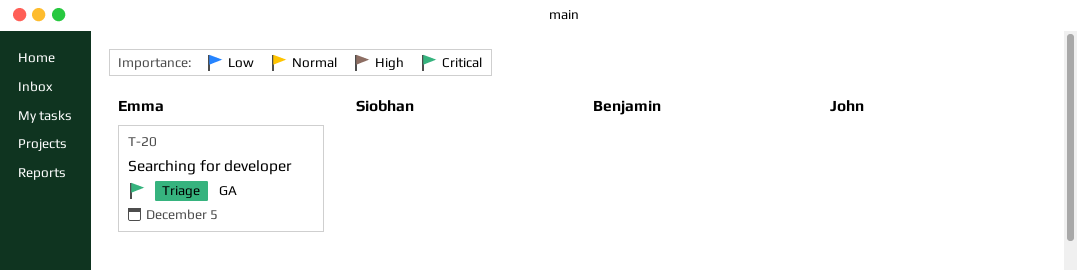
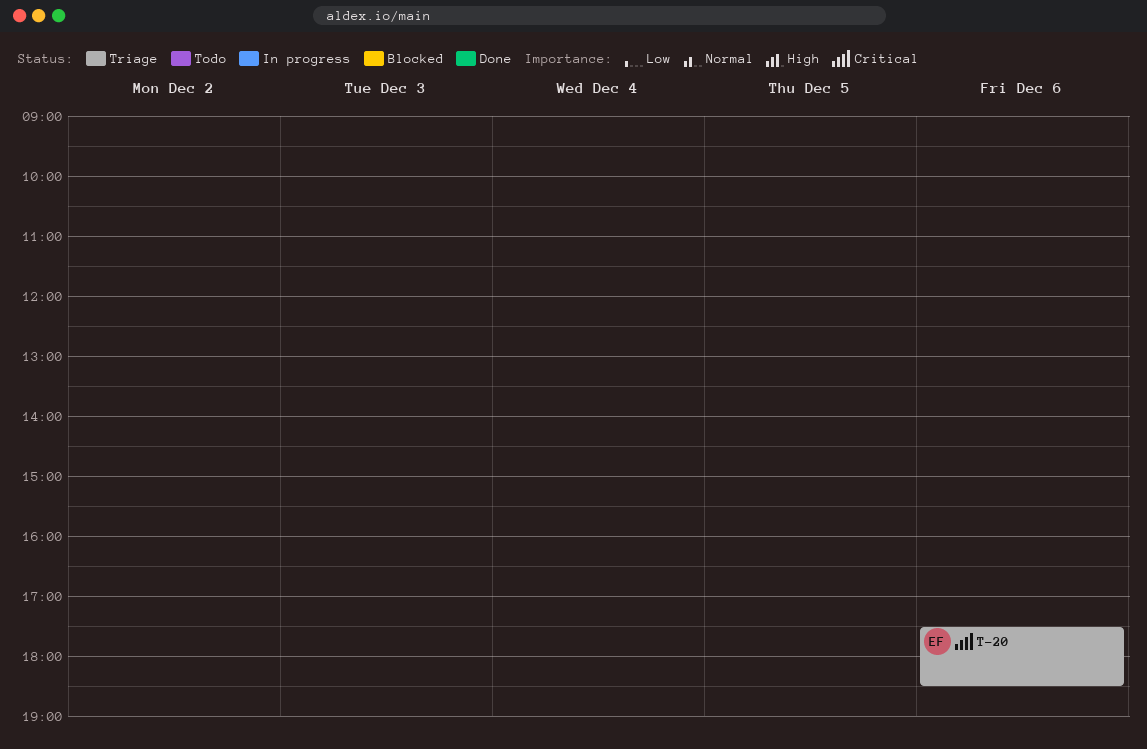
T-20, day: Dec 5 -> Dec 6

